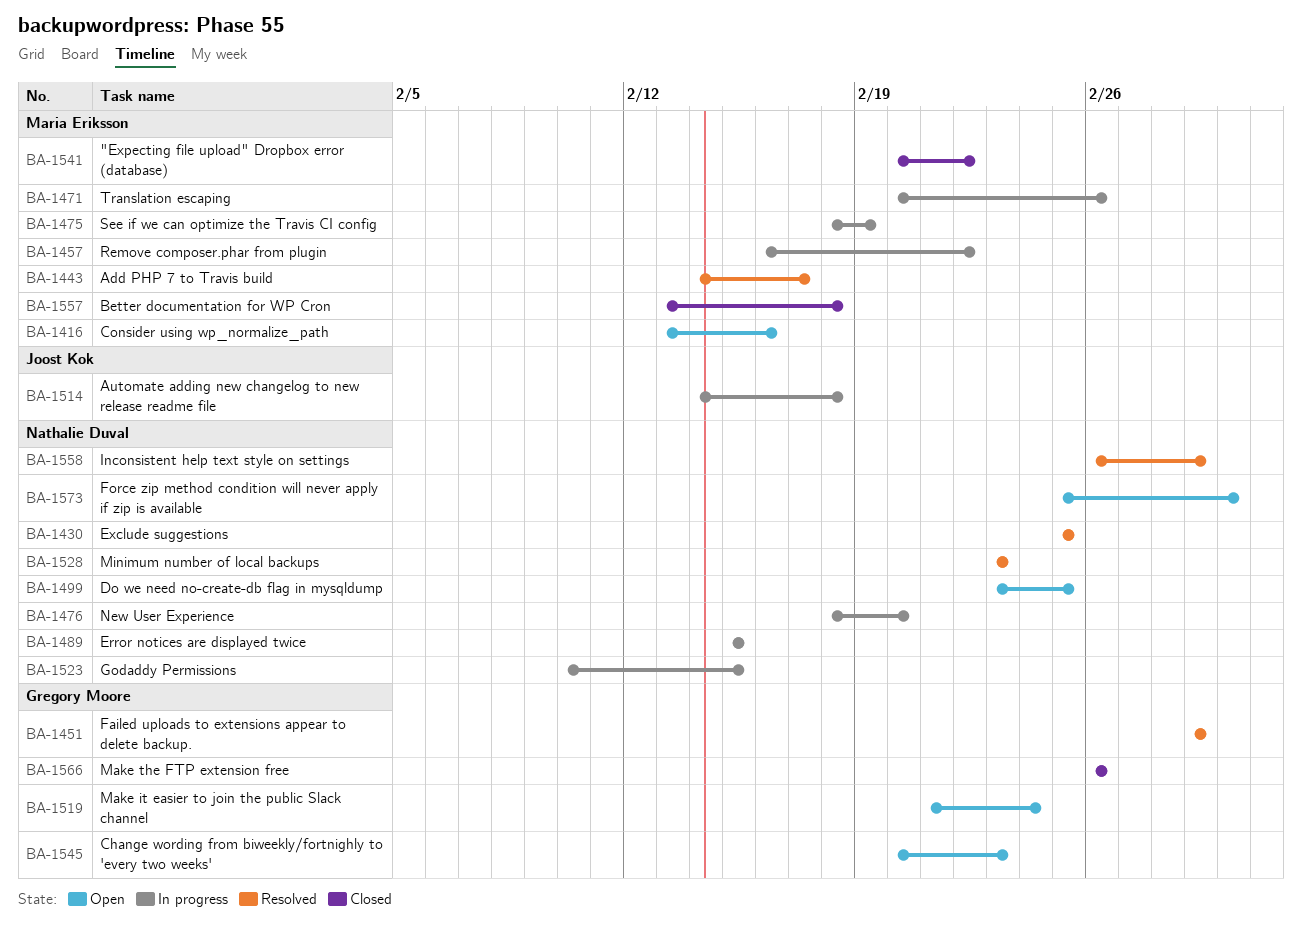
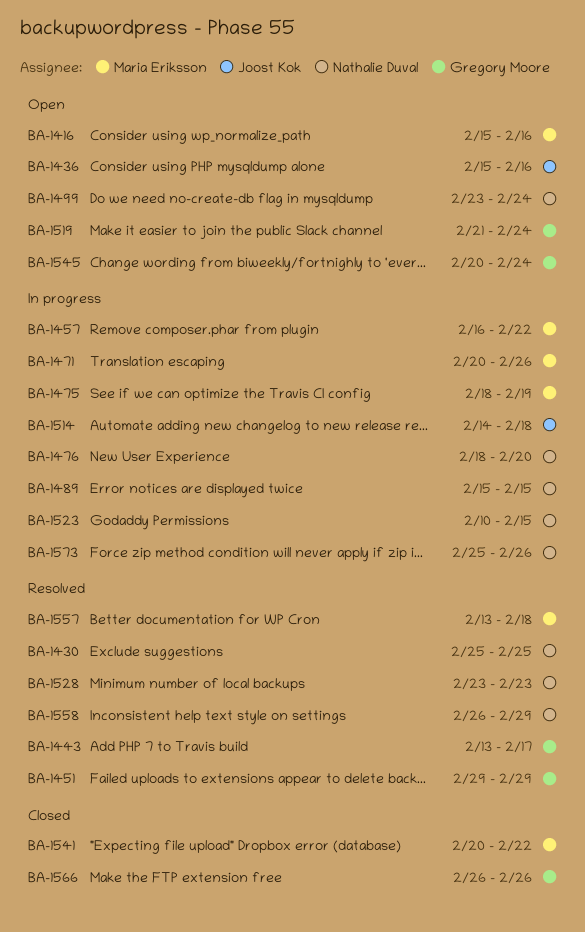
BA-1416, start: Feb 13 -> Feb 15
BA-1436: none -> present
BA-1443, owner: Maria Eriksson -> Gregory Moore
BA-1443, start: Feb 14 -> Feb 13
BA-1499, due: Feb 25 -> Feb 24
BA-1545, due: Feb 23 -> Feb 24
BA-1557, status: Closed -> Resolved
BA-1573, status: Open -> In progress
BA-1573, due: Mar 1 -> Feb 26

